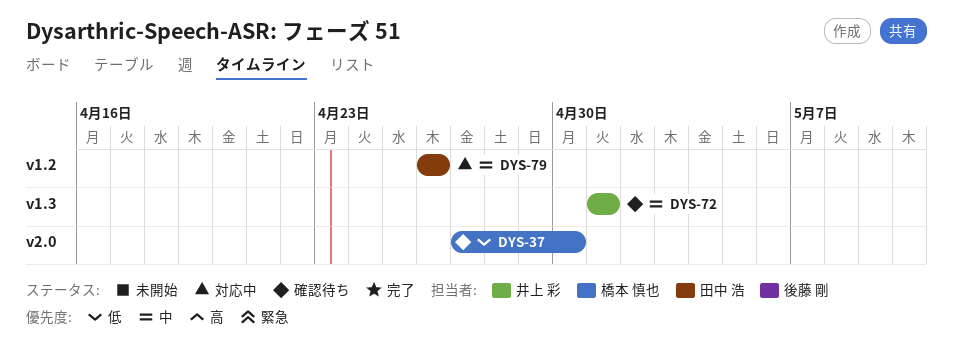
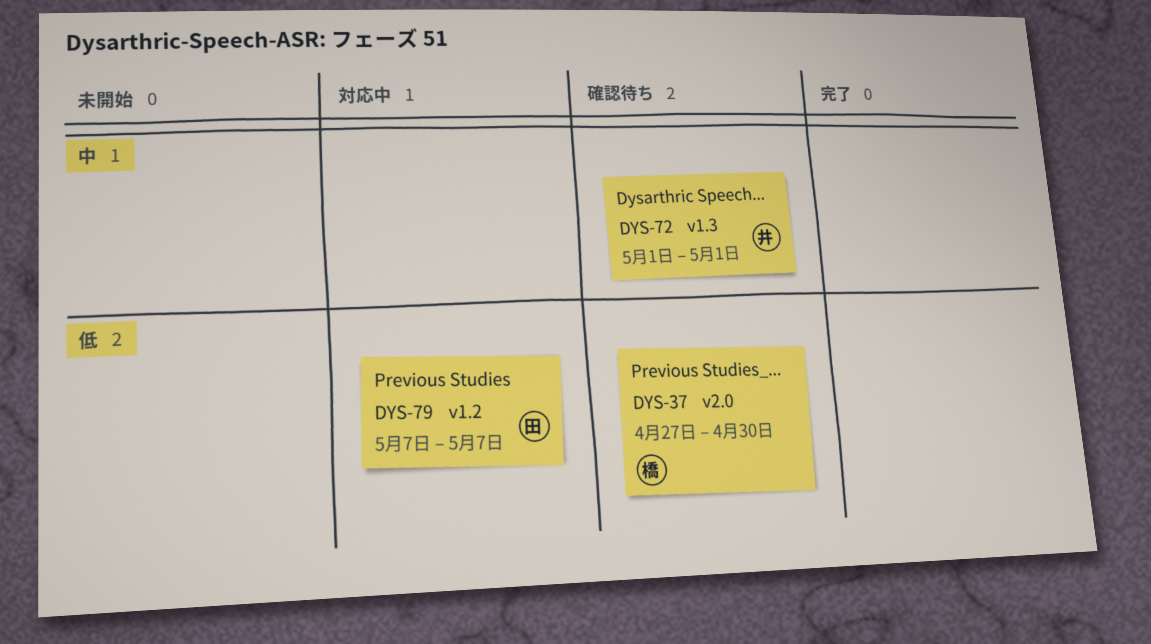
DYS-79, priority: 中 -> 低
DYS-79, start: Apr 26 -> May 7
DYS-79, due: Apr 26 -> May 7

